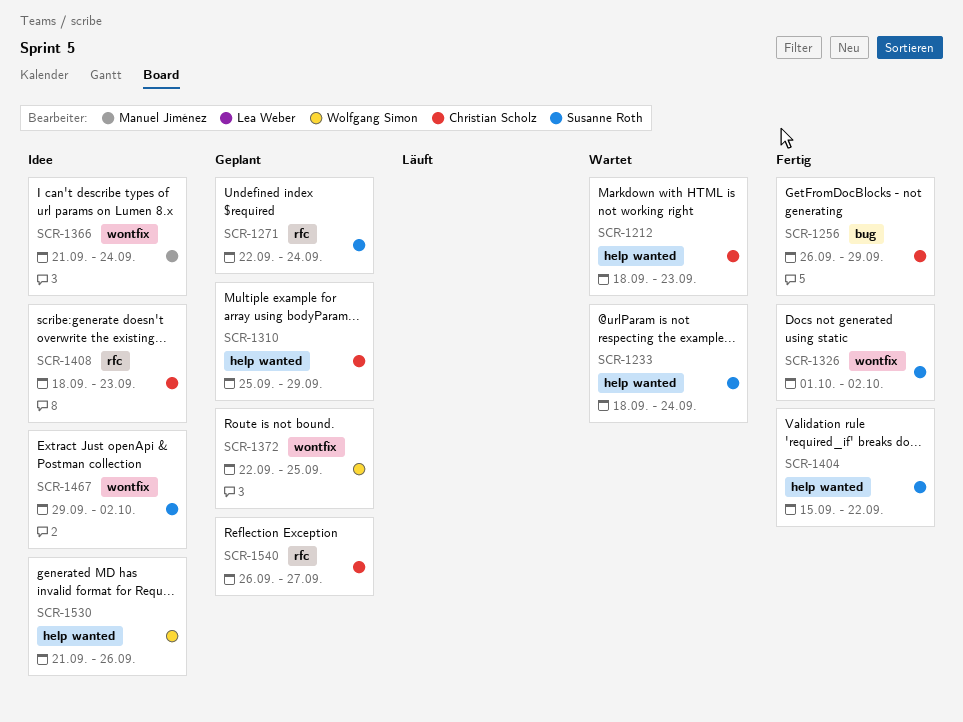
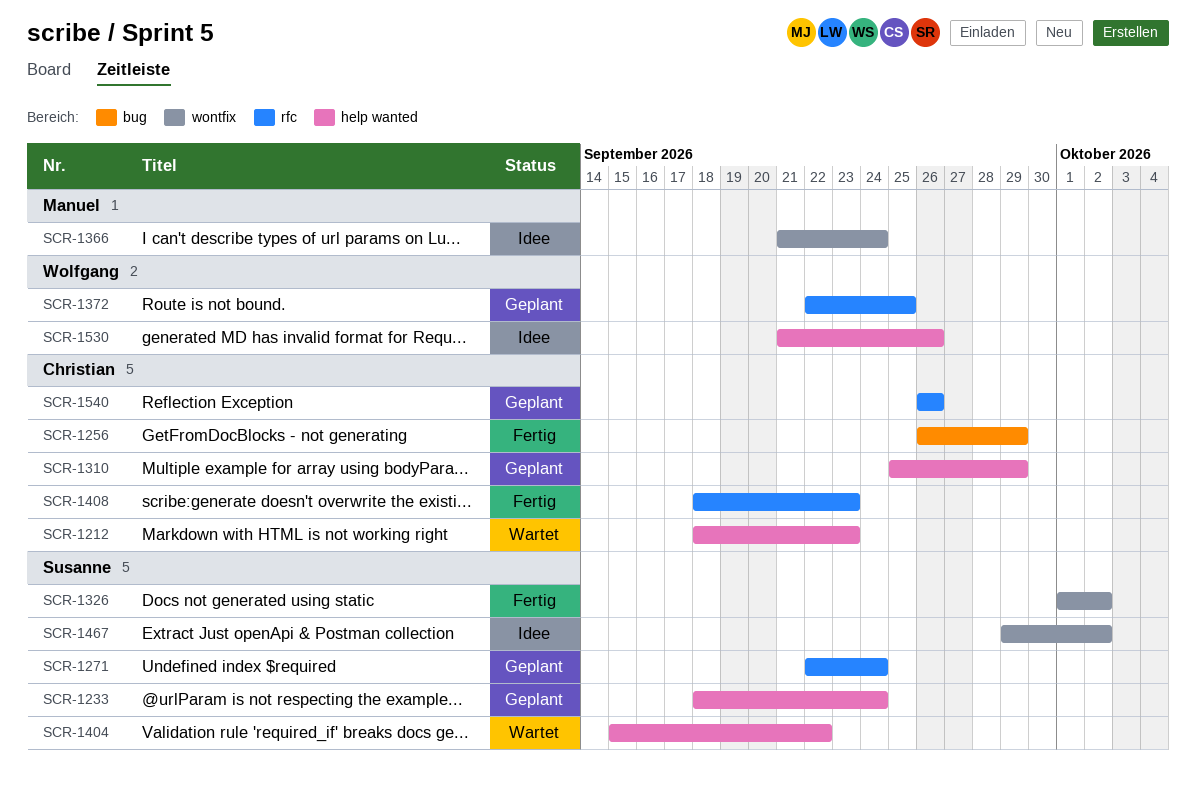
SCR-1233, status: Wartet -> Geplant
SCR-1372, label: wontfix -> rfc
SCR-1404, status: Fertig -> Wartet
SCR-1408, status: Idee -> Fertig
SCR-1540, due: Sep 27 -> Sep 26

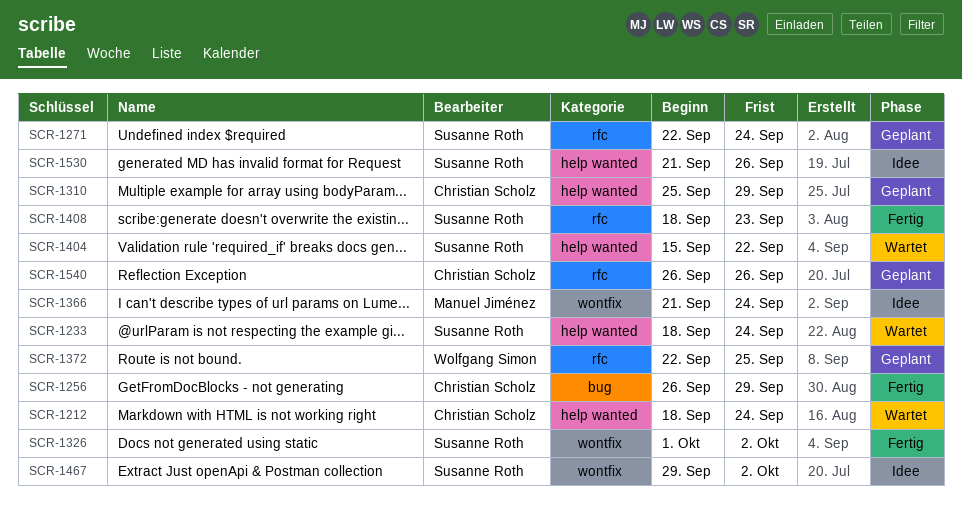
SCR-1212, due: Sep 23 -> Sep 24
SCR-1233, status: Geplant -> Wartet
SCR-1408, owner: Christian Scholz -> Susanne Roth
SCR-1530, owner: Wolfgang Simon -> Susanne Roth

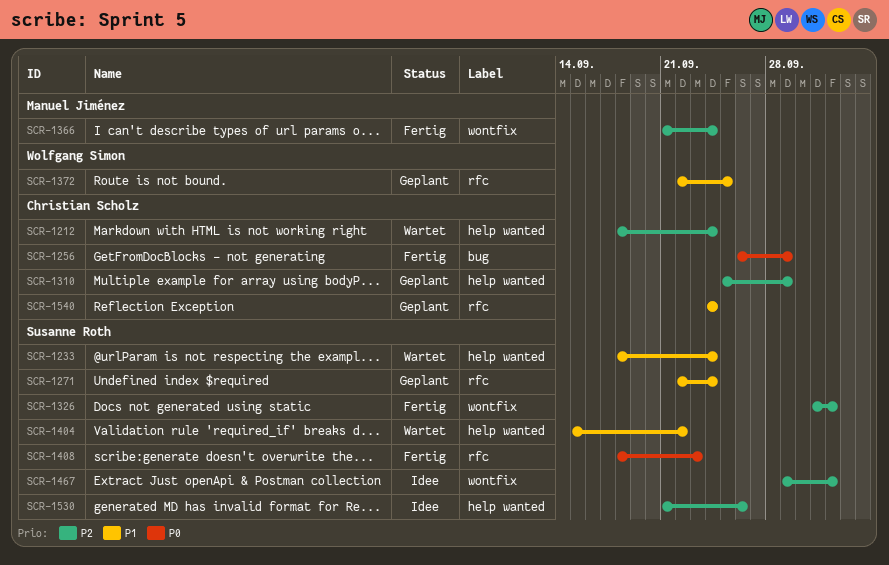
SCR-1366, status: Idee -> Fertig
SCR-1540, start: Sep 26 -> Sep 24
SCR-1540, due: Sep 26 -> Sep 24

